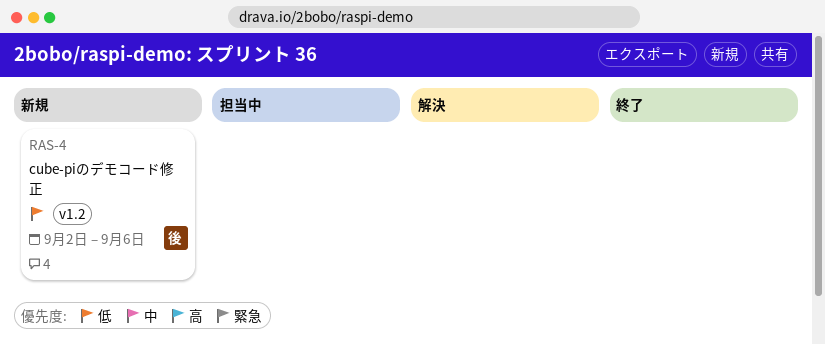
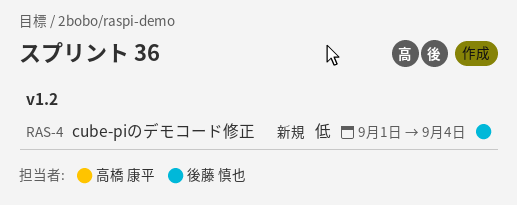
RAS-4, start: Sep 2 -> Sep 1
RAS-4, due: Sep 6 -> Sep 4

